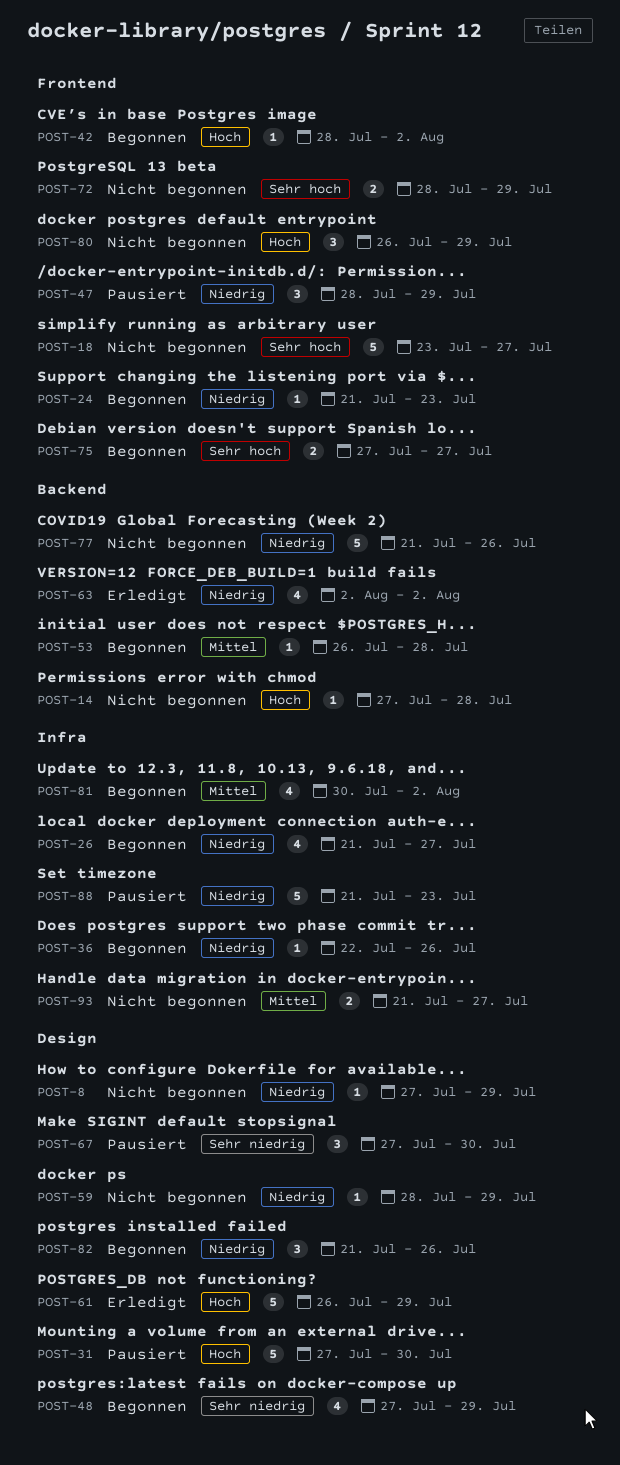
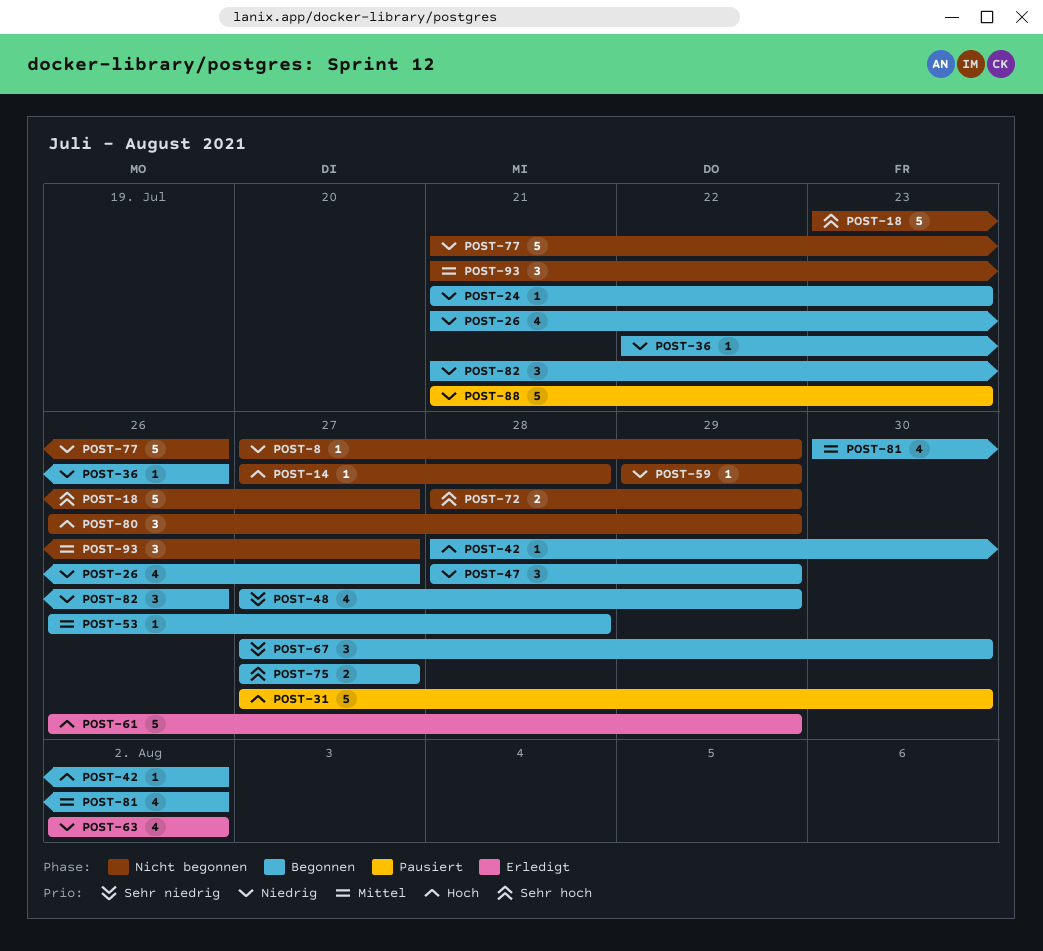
POST-47, status: Pausiert -> Begonnen
POST-59, start: Jul 28 -> Jul 29
POST-67, status: Pausiert -> Begonnen
POST-93, estimate: 2 -> 3

